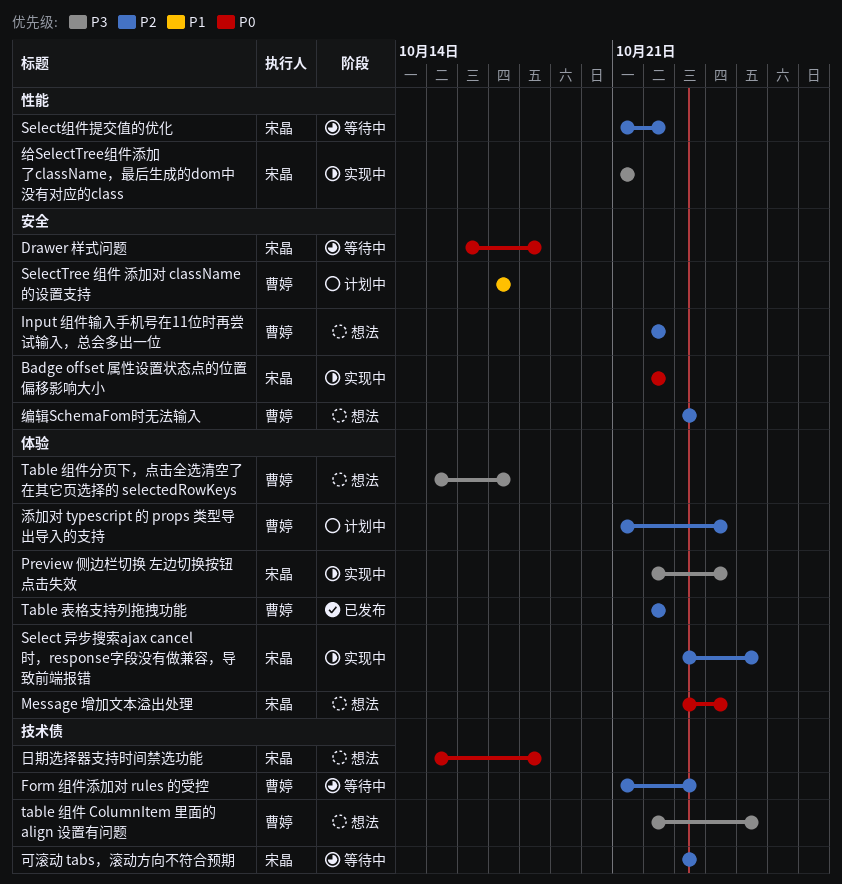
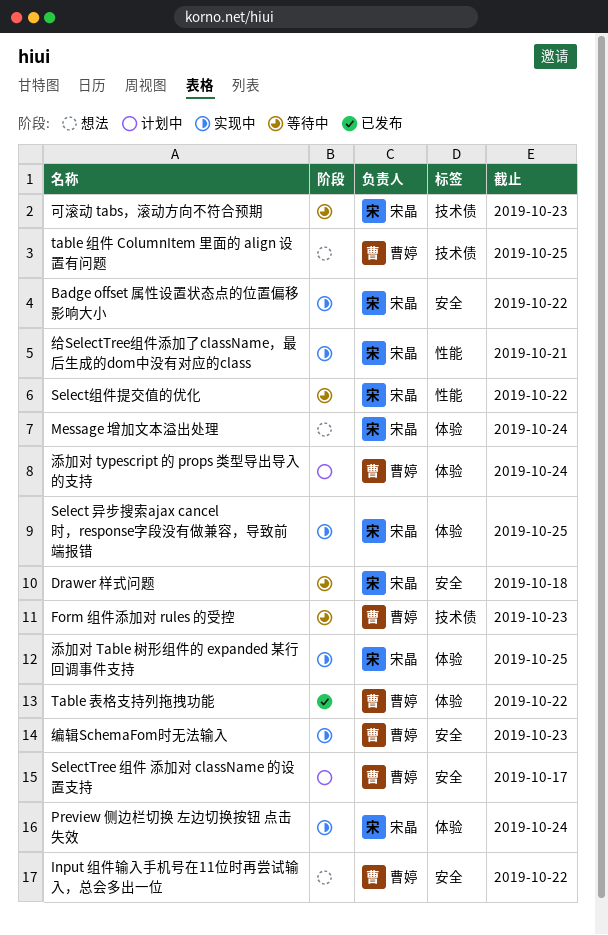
Table 组件分页下，点击全选清空了在其它页选择的 selectedRowKeys: present -> none
日期选择器支持时间禁选功能: present -> none
添加对 Table 树形组件的 expanded 某行回调事件支持: none -> present
编辑SchemaFom时无法输入, status: 想法 -> 实现中

